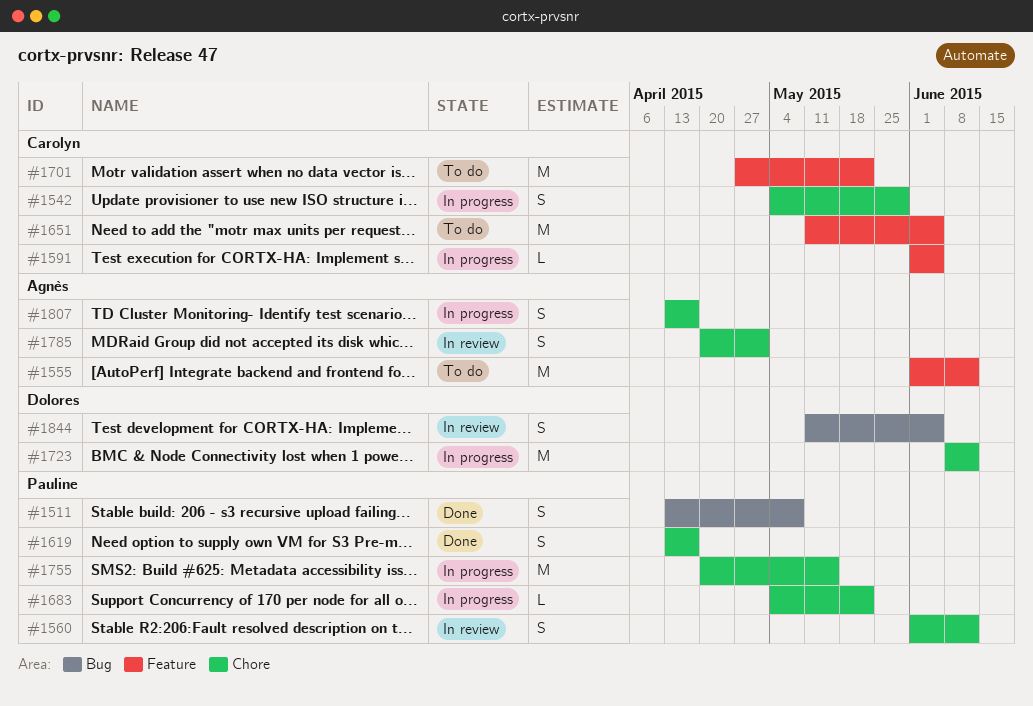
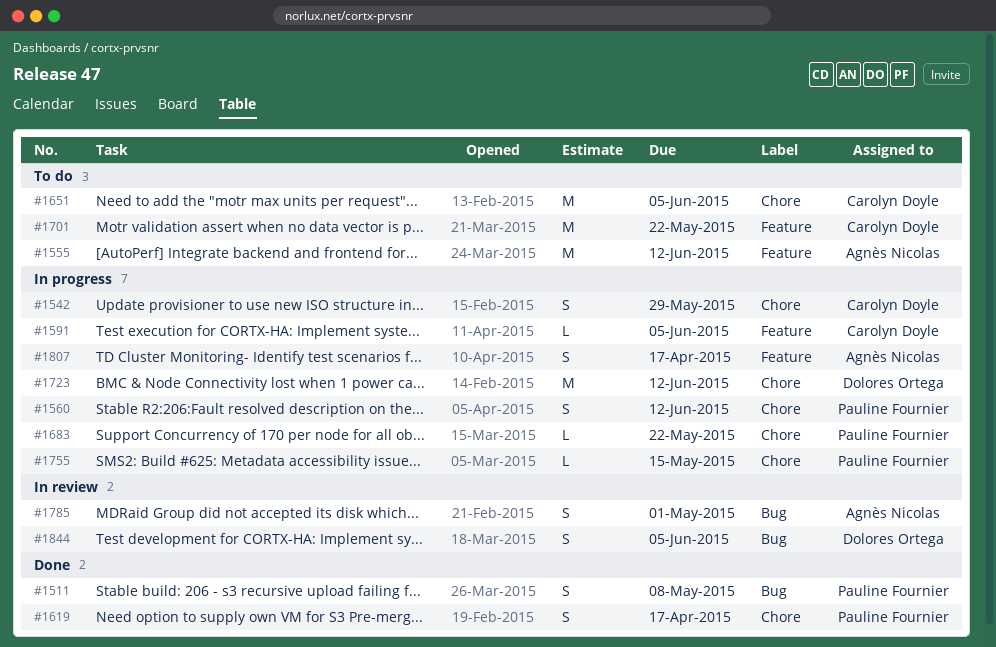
#1560, status: In review -> In progress
#1651, label: Feature -> Chore
#1755, estimate: M -> L
#1785, label: Chore -> Bug
#1807, label: Chore -> Feature

